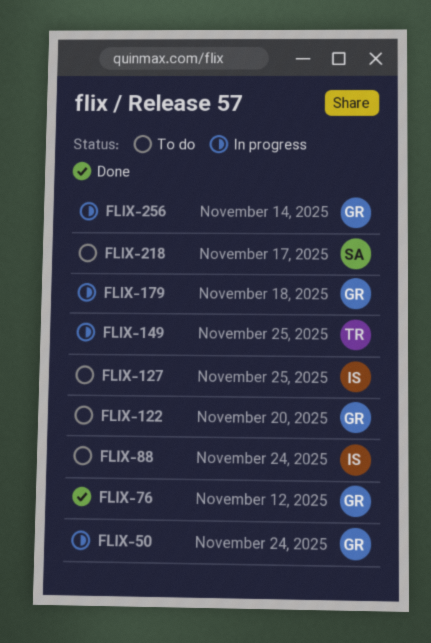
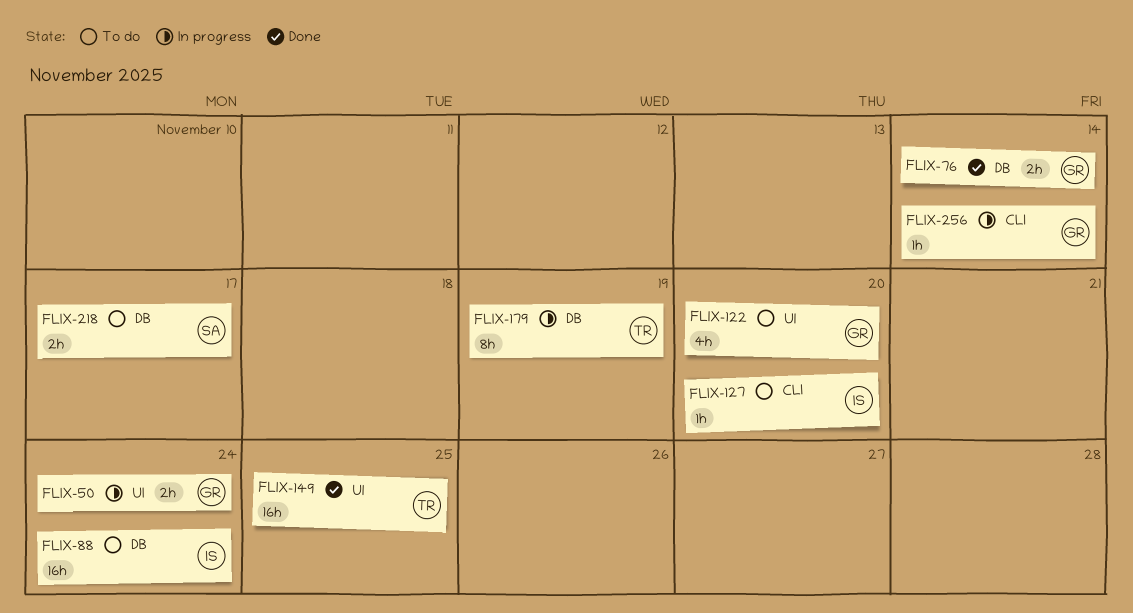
FLIX-76, due: Nov 12 -> Nov 14
FLIX-127, due: Nov 25 -> Nov 20
FLIX-149, status: In progress -> Done
FLIX-179, owner: GR -> TR
FLIX-179, due: Nov 18 -> Nov 19

